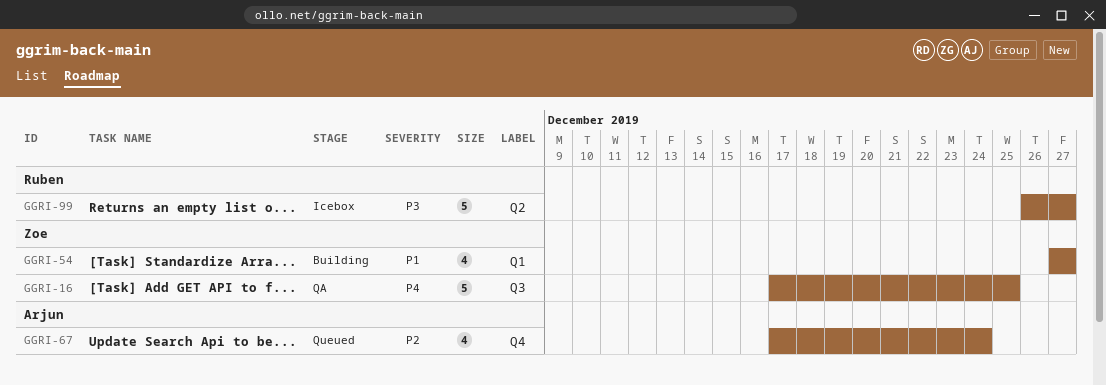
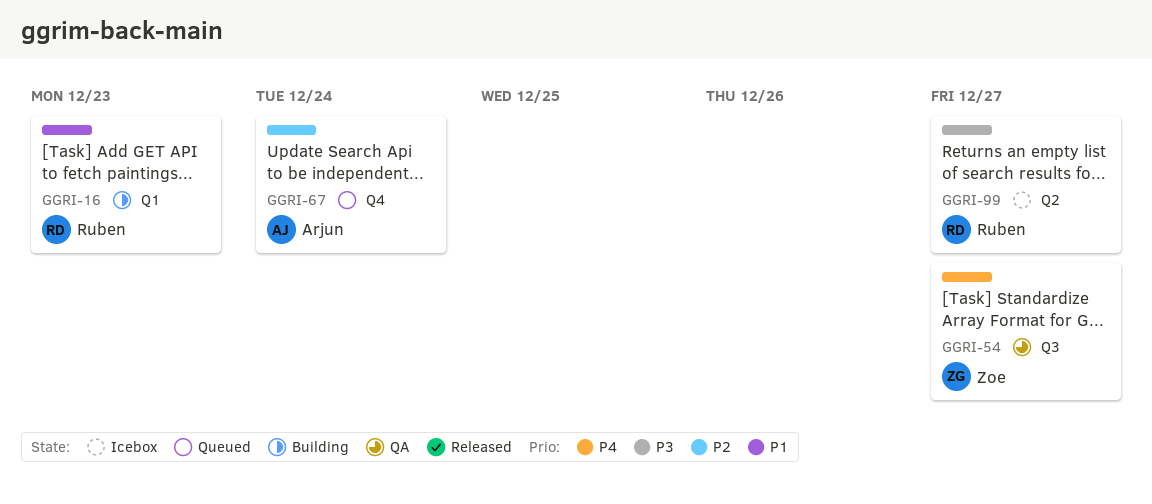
GGRI-16, status: QA -> Building
GGRI-16, owner: Zoe -> Ruben
GGRI-16, priority: P4 -> P1
GGRI-16, label: Q3 -> Q1
GGRI-16, due: Dec 25 -> Dec 23
GGRI-54, status: Building -> QA
GGRI-54, priority: P1 -> P4
GGRI-54, label: Q1 -> Q3

